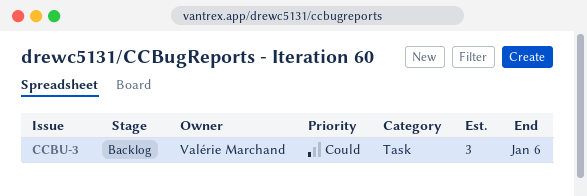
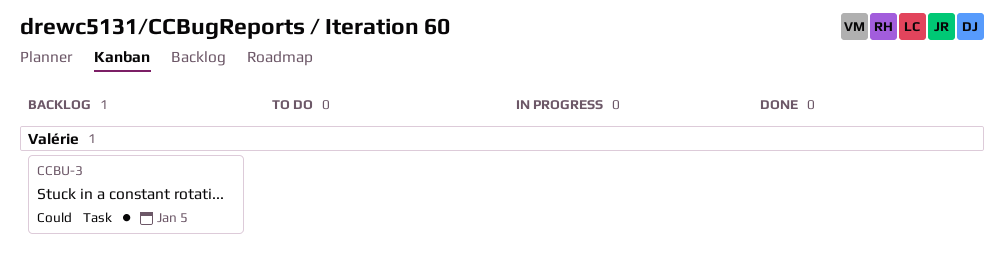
CCBU-3, estimate: 3 -> 1
CCBU-3, due: Jan 6 -> Jan 5

